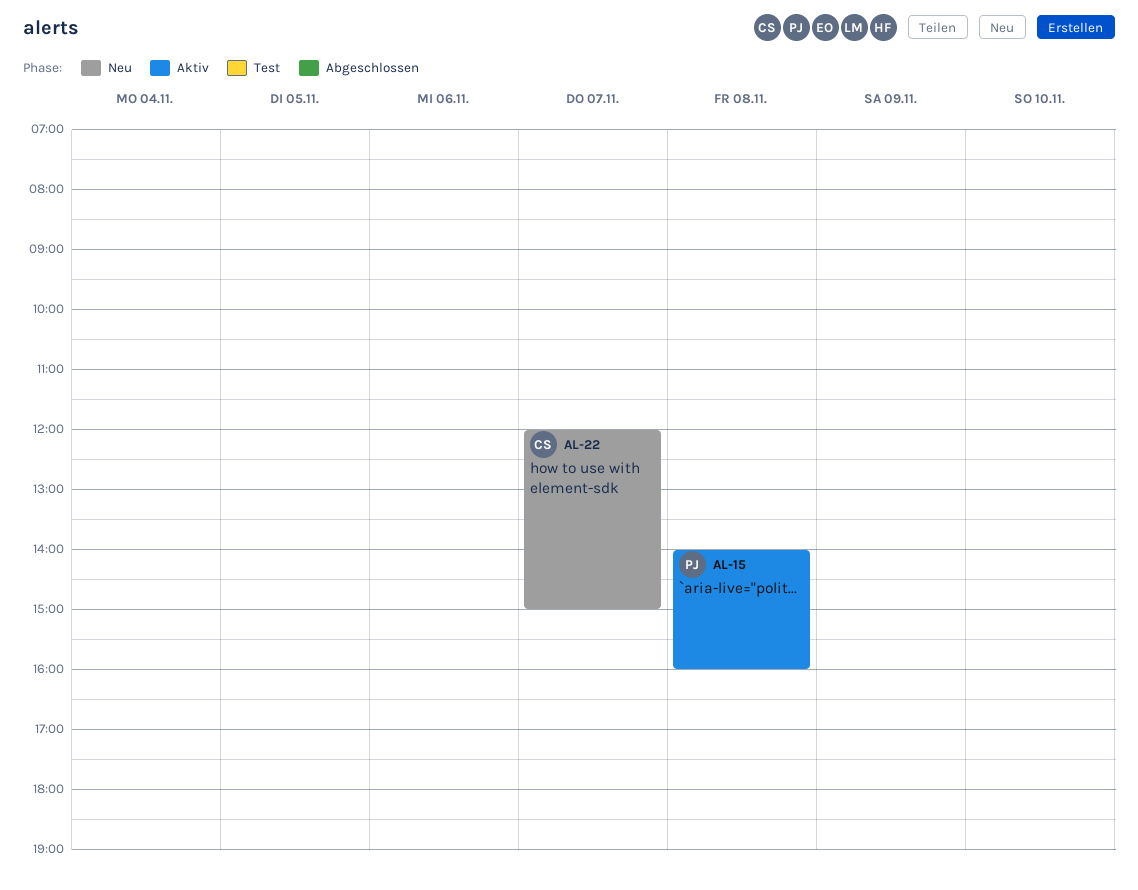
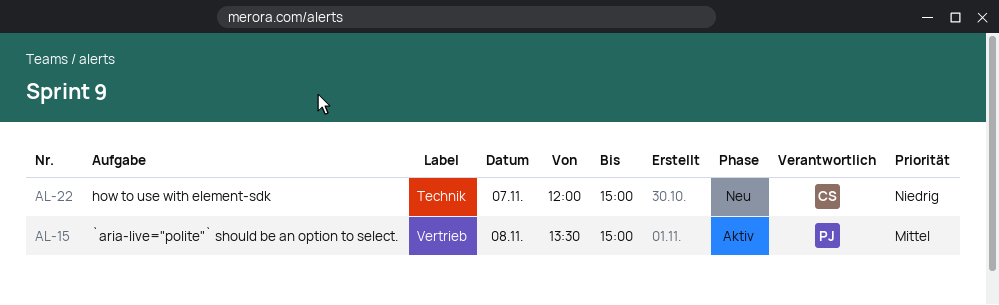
AL-15, begins: 14:00 -> 13:30
AL-15, ends: 16:00 -> 15:00

